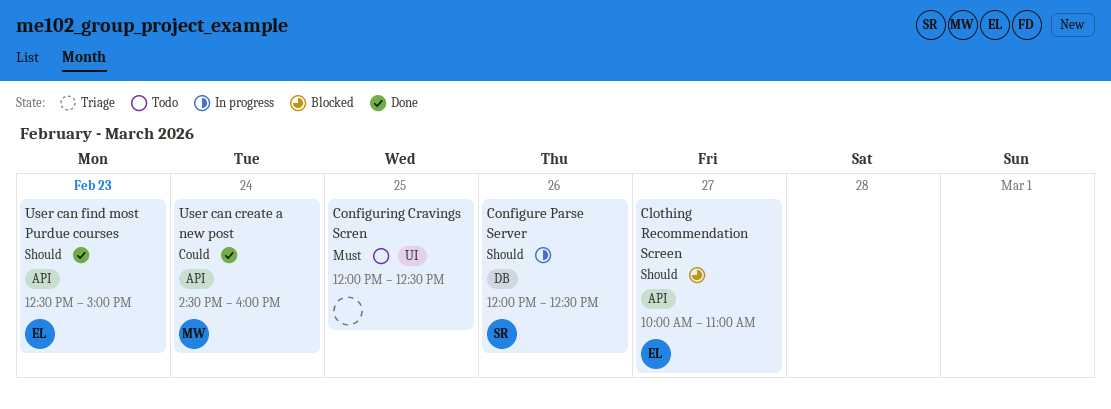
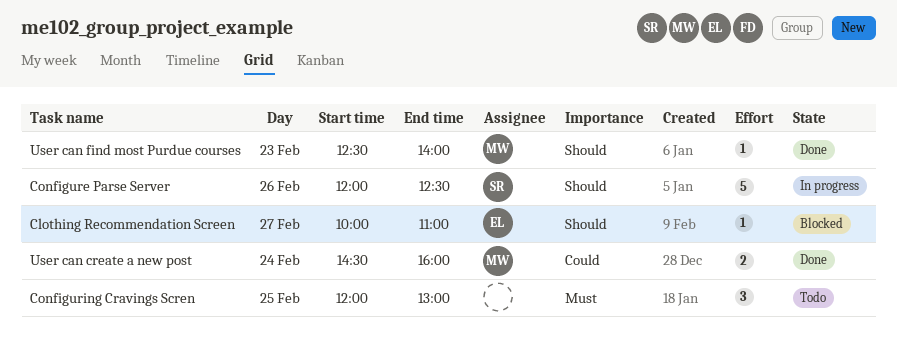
Configuring Cravings Scren, ends: 12:30 -> 13:00
User can find most Purdue courses, owner: EL -> MW
User can find most Purdue courses, ends: 15:00 -> 14:00

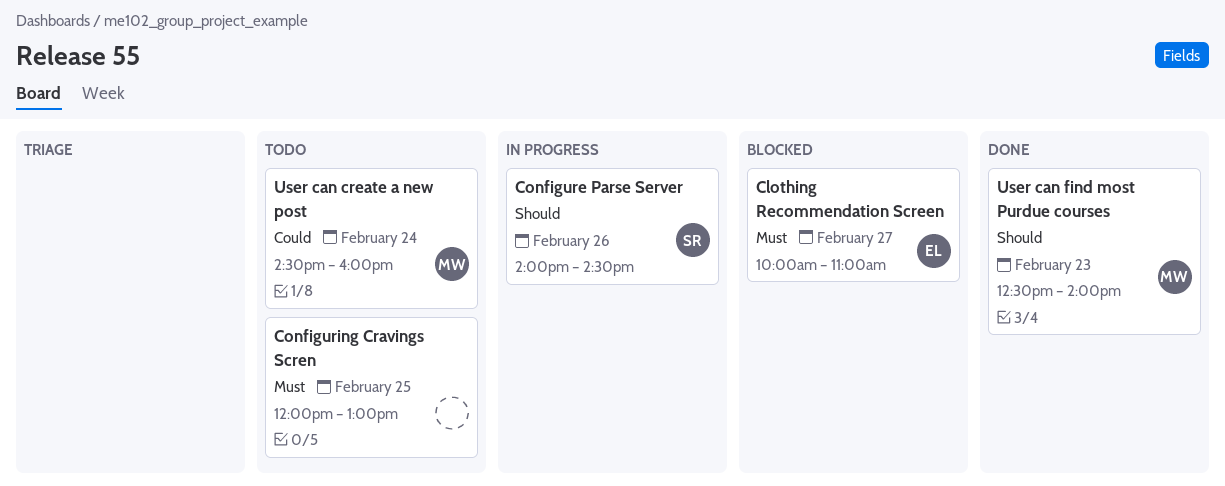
Clothing Recommendation Screen, priority: Should -> Must
Configure Parse Server, begins: 12:00 -> 14:00
Configure Parse Server, ends: 12:30 -> 14:30
User can create a new post, status: Done -> Todo

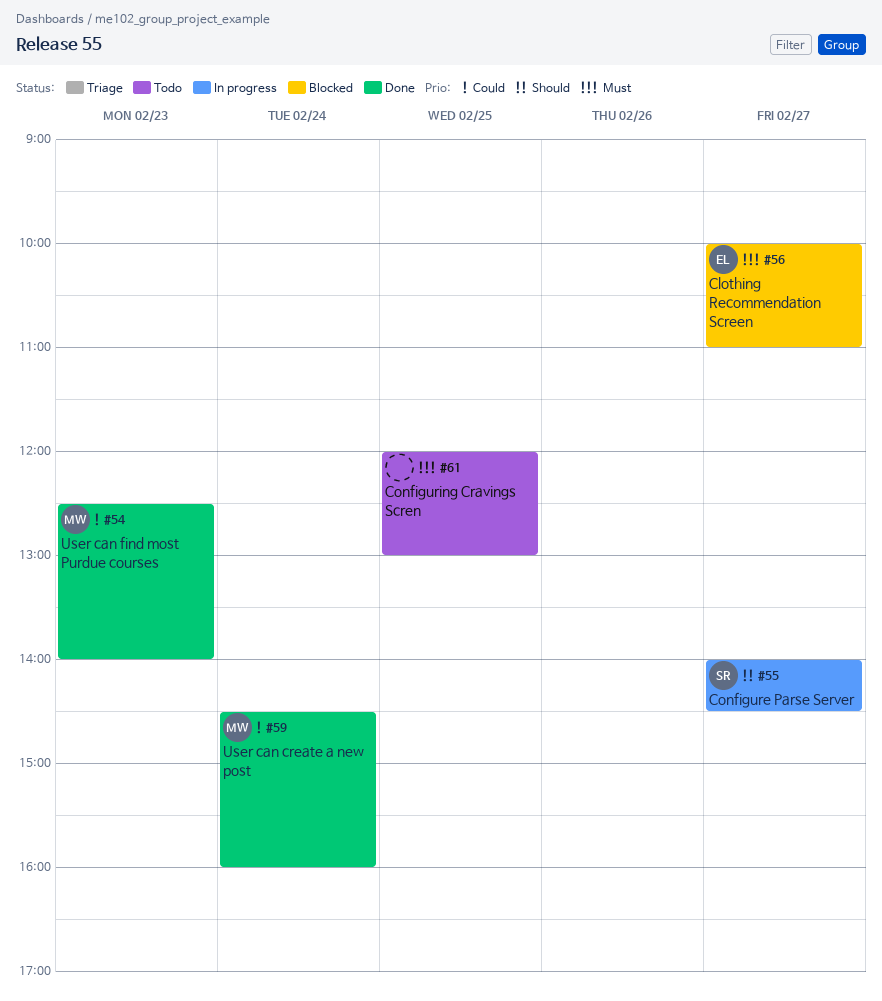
Configure Parse Server, day: Feb 26 -> Feb 27
User can create a new post, status: Todo -> Done
User can find most Purdue courses, priority: Should -> Could

